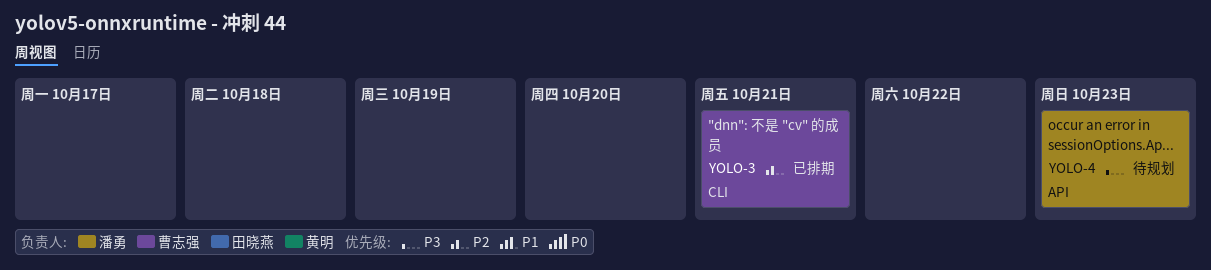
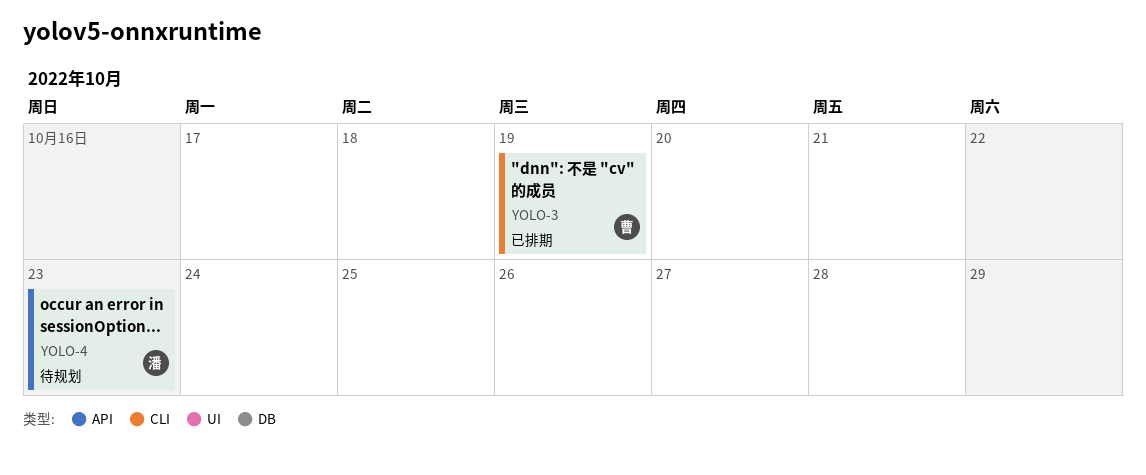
YOLO-3, due: Oct 21 -> Oct 19

